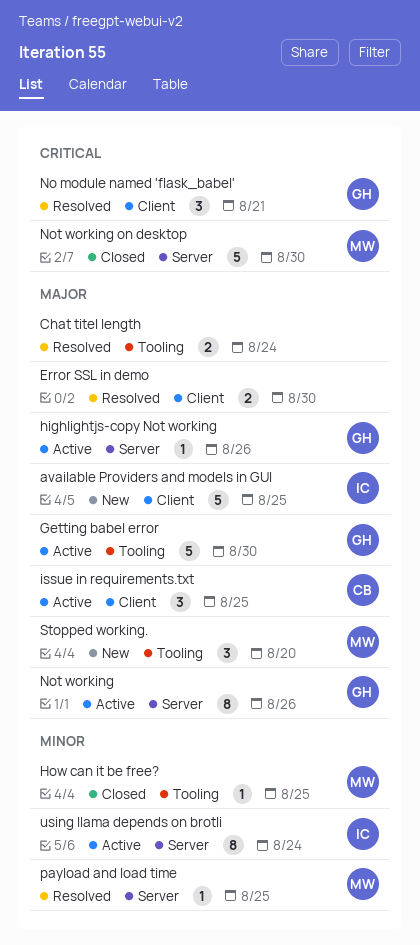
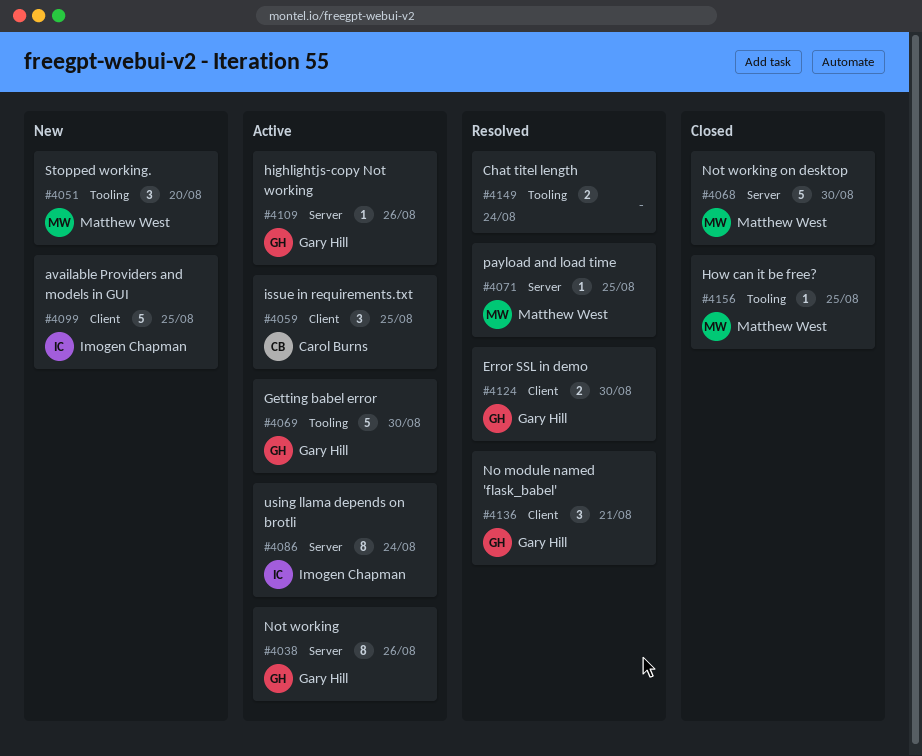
Error SSL in demo, owner: none -> Gary Hill

